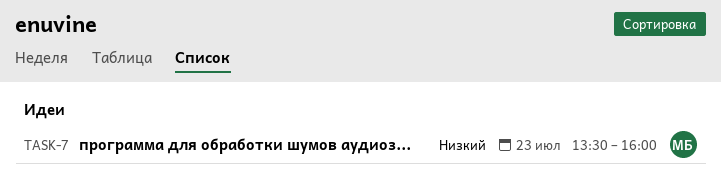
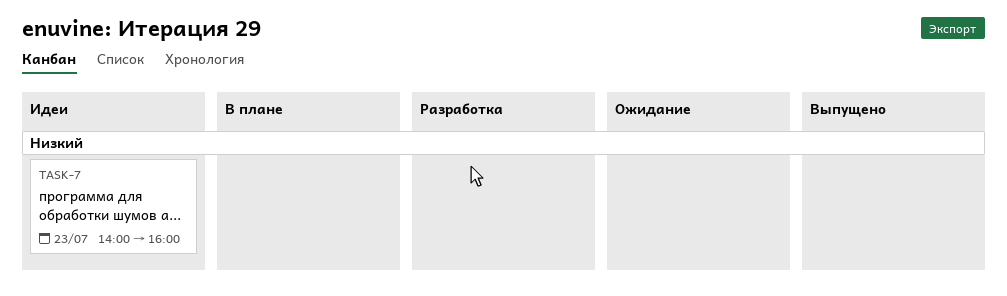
TASK-7, begins: 13:30 -> 14:00

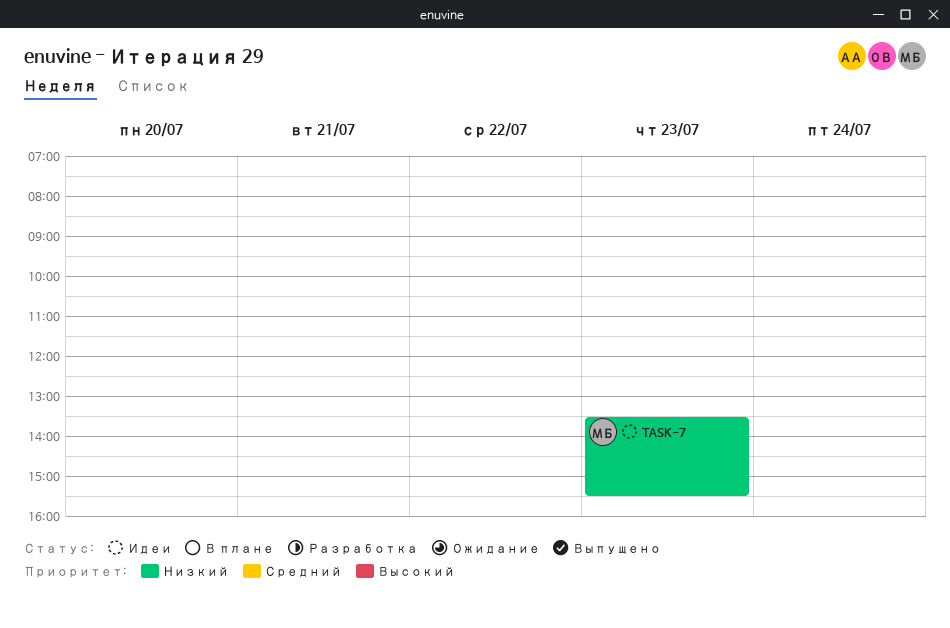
TASK-7, begins: 14:00 -> 13:30
TASK-7, ends: 16:00 -> 15:30

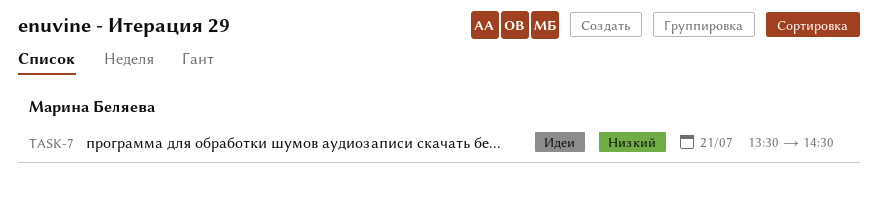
TASK-7, day: Jul 23 -> Jul 21
TASK-7, ends: 15:30 -> 14:30

